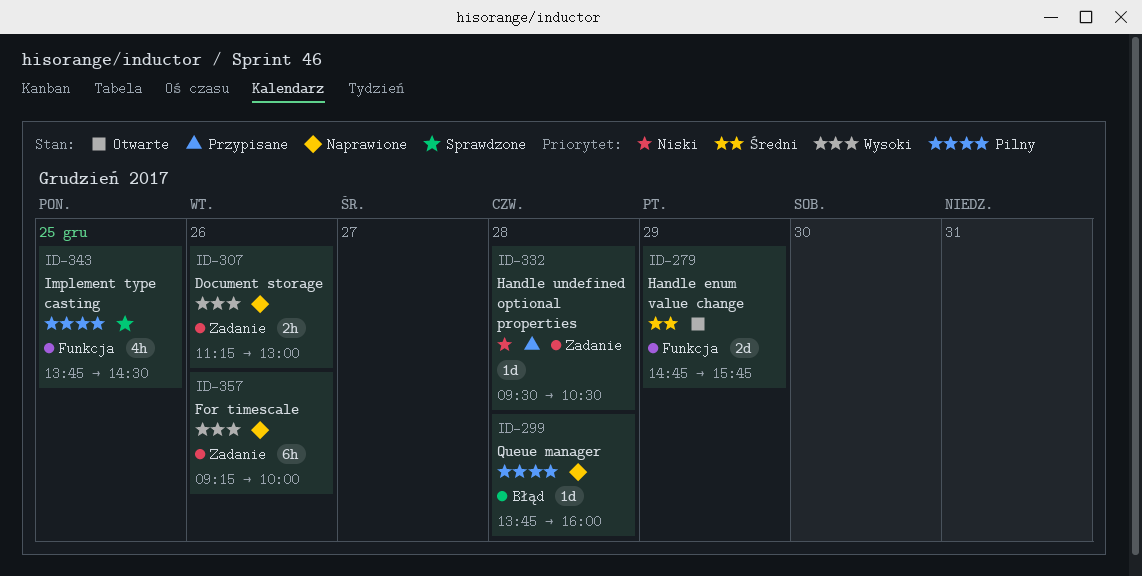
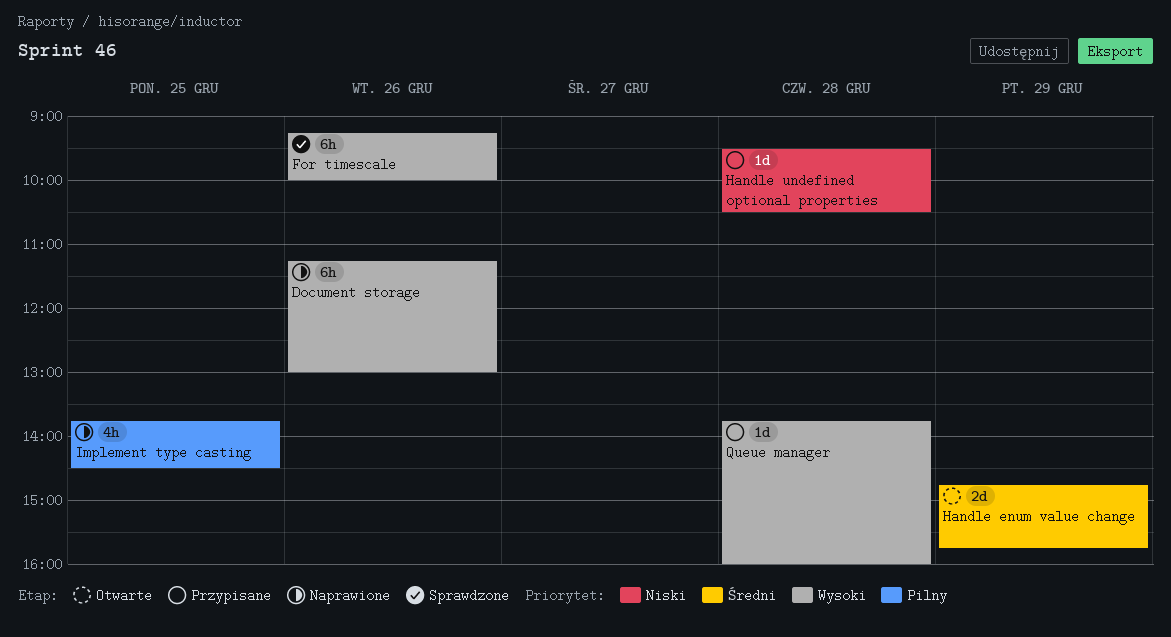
Document storage, estimate: 2h -> 6h
For timescale, status: Naprawione -> Sprawdzone
Implement type casting, status: Sprawdzone -> Naprawione
Queue manager, status: Naprawione -> Przypisane
Queue manager, priority: Pilny -> Wysoki

